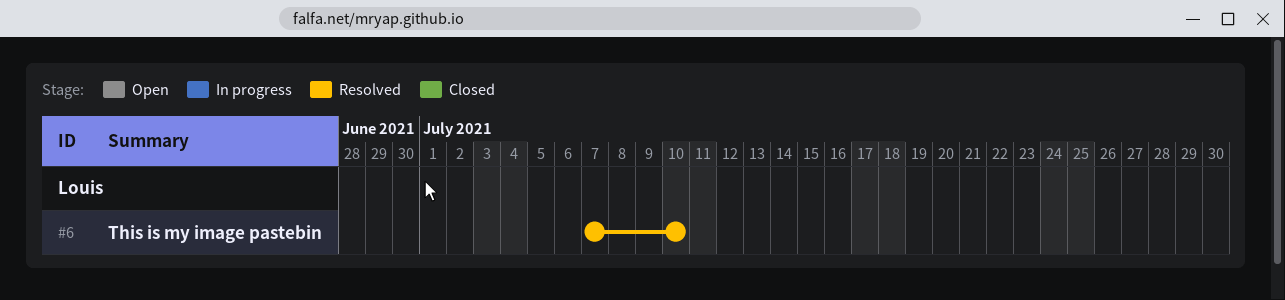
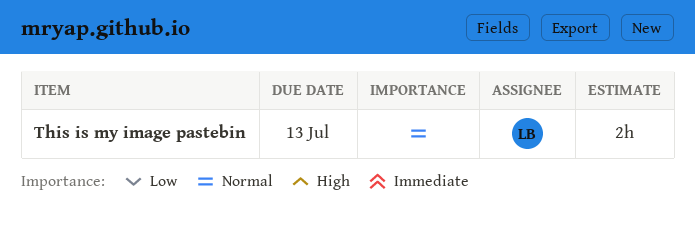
This is my image pastebin, due: Jul 10 -> Jul 13

